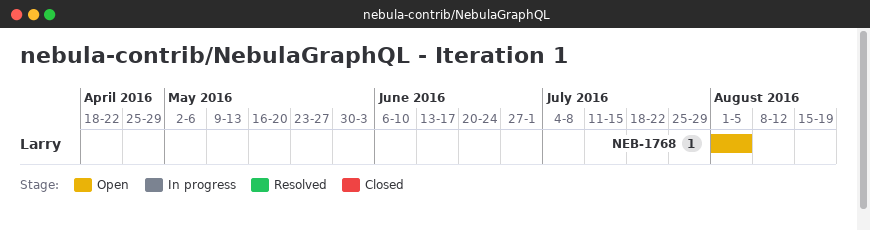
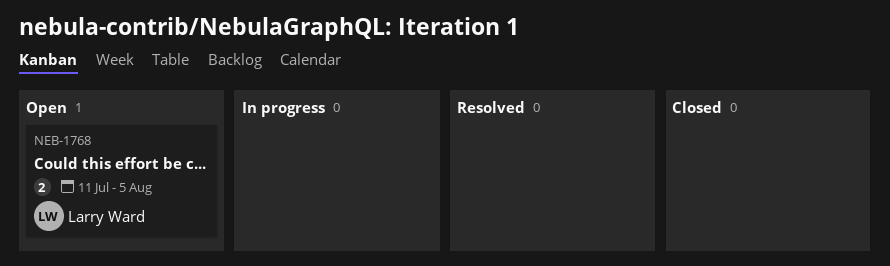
NEB-1768, estimate: 1 -> 2
NEB-1768, start: Aug 1 -> Jul 11

